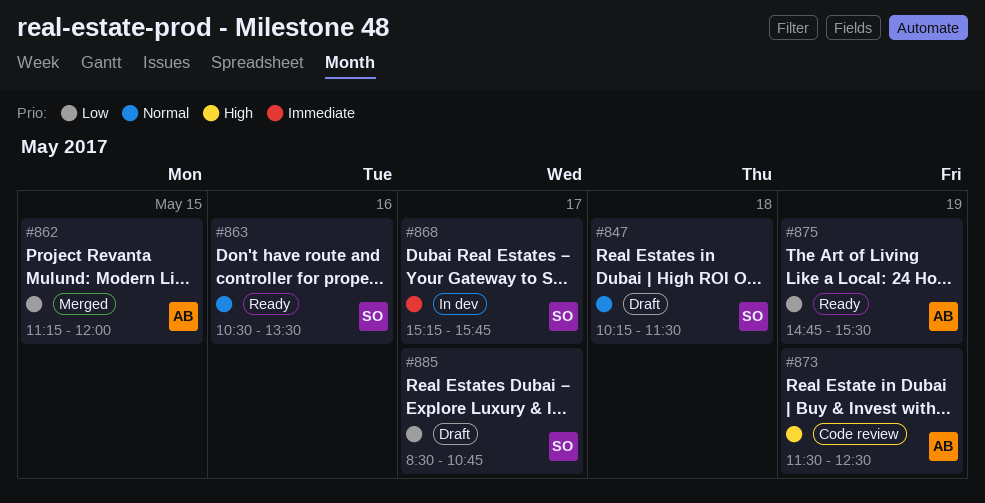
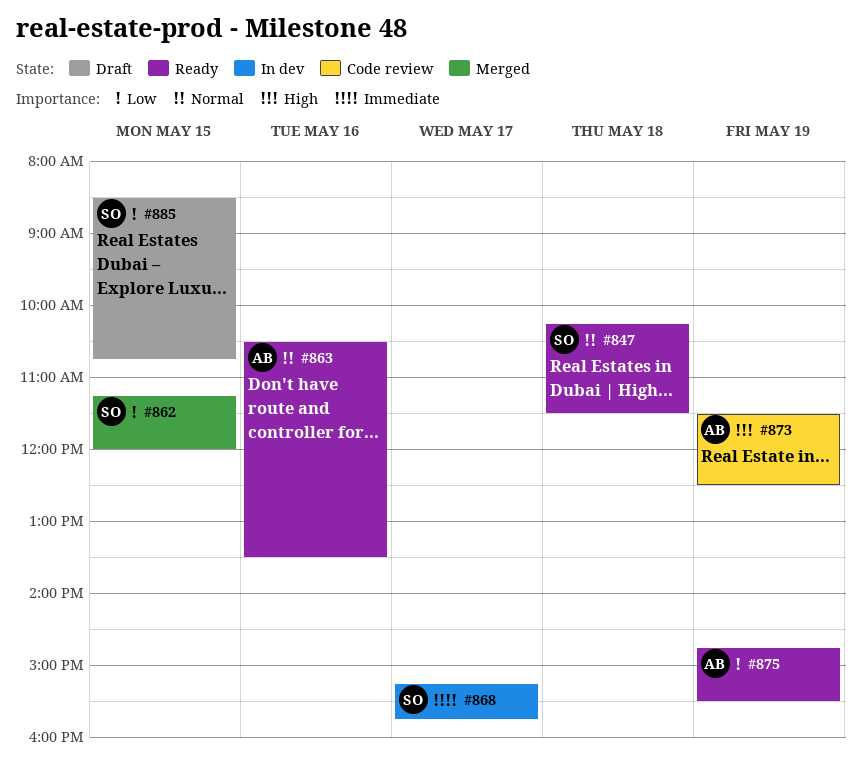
#847, status: Draft -> Ready
#862, owner: AB -> SO
#863, owner: SO -> AB
#885, day: May 17 -> May 15

